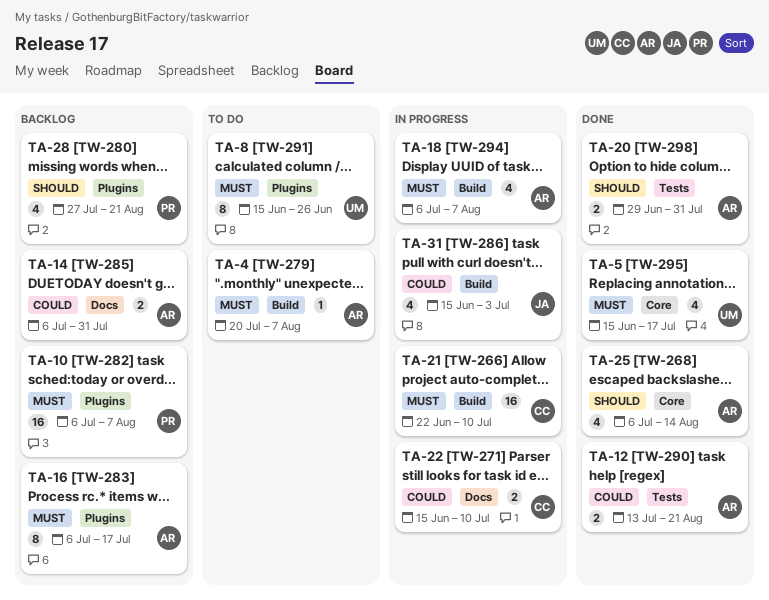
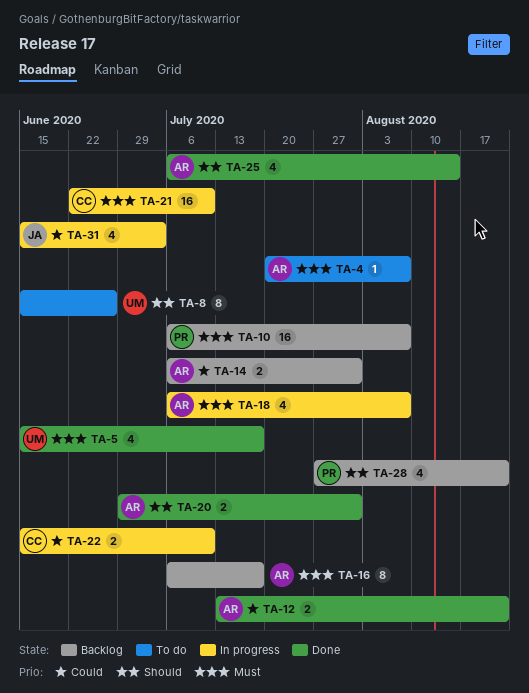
TA-8, priority: Must -> Should

